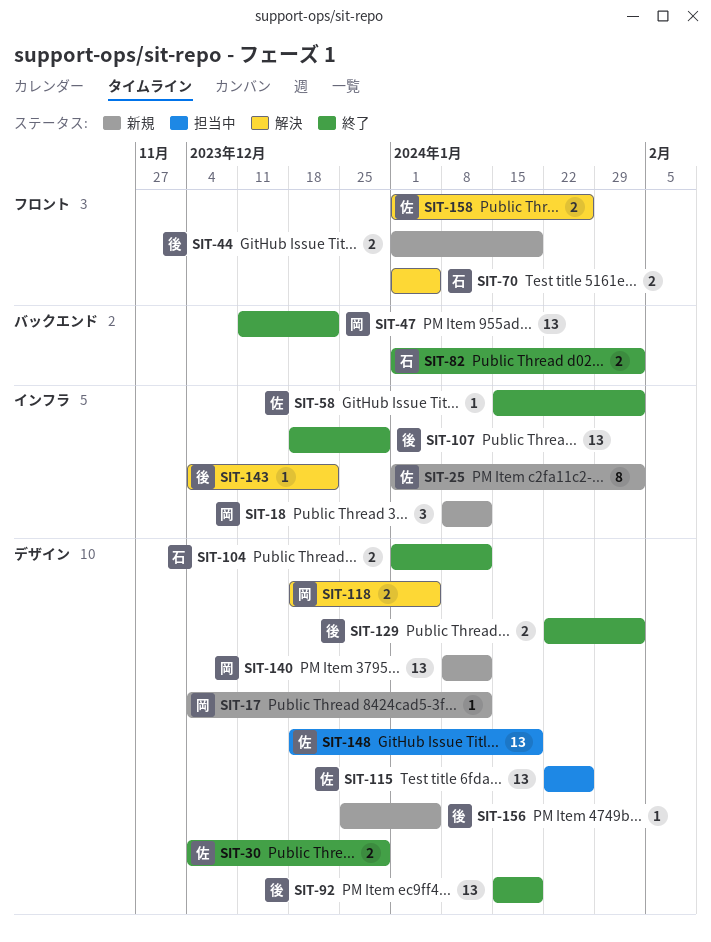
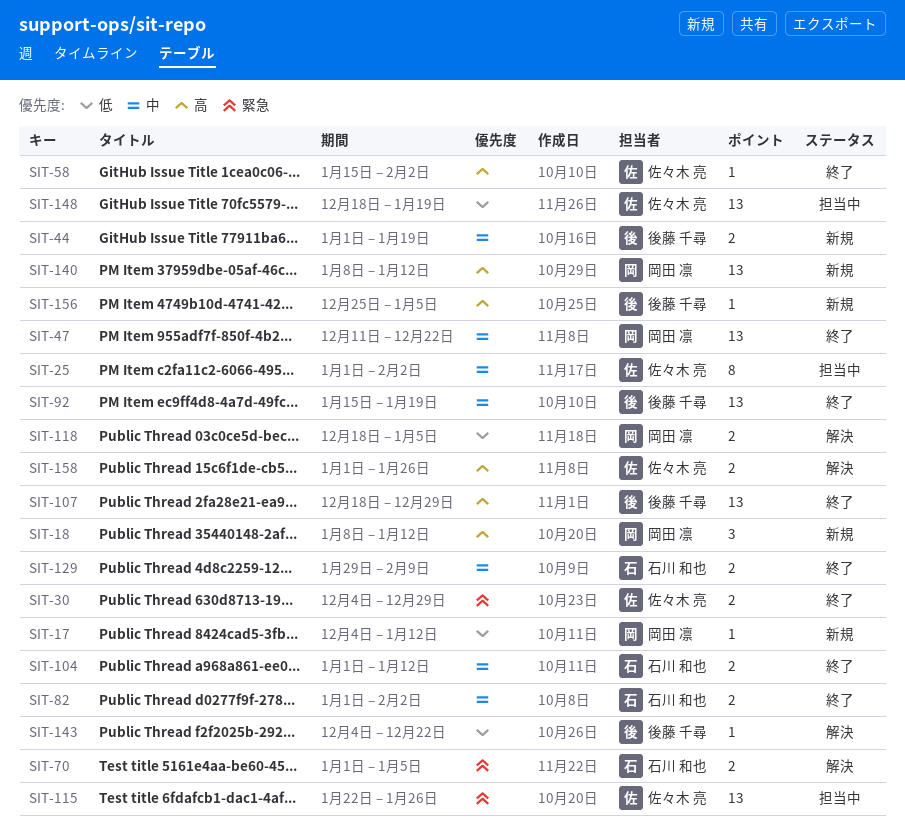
SIT-25, status: 新規 -> 担当中
SIT-129, owner: 後藤 千尋 -> 石川 和也
SIT-129, start: Jan 22 -> Jan 29
SIT-129, due: Feb 2 -> Feb 9

